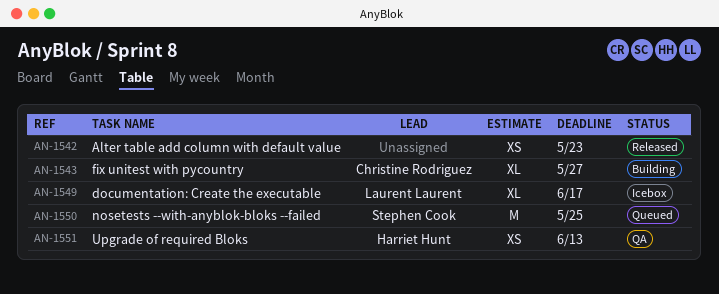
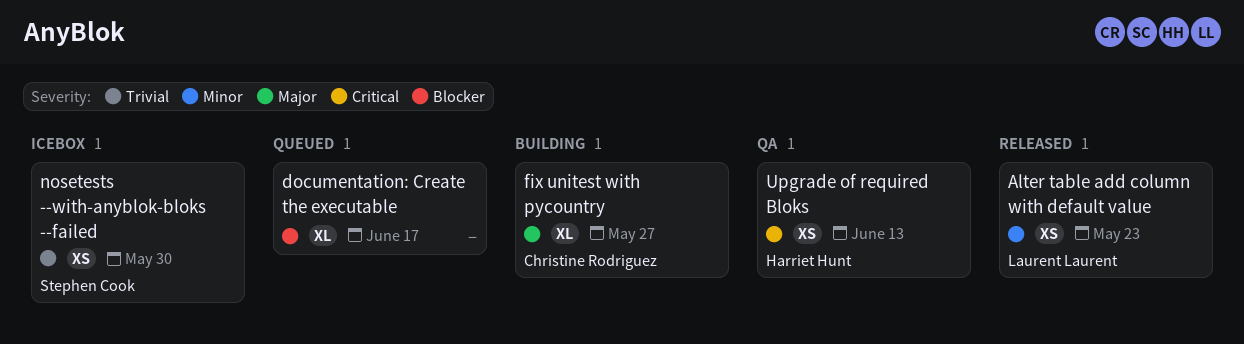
Alter table add column with default value, owner: none -> Laurent Laurent
documentation: Create the executable, status: Icebox -> Queued
documentation: Create the executable, owner: Laurent Laurent -> none
nosetests --with-anyblok-bloks --failed, status: Queued -> Icebox
nosetests --with-anyblok-bloks --failed, estimate: M -> XS
nosetests --with-anyblok-bloks --failed, due: May 25 -> May 30

